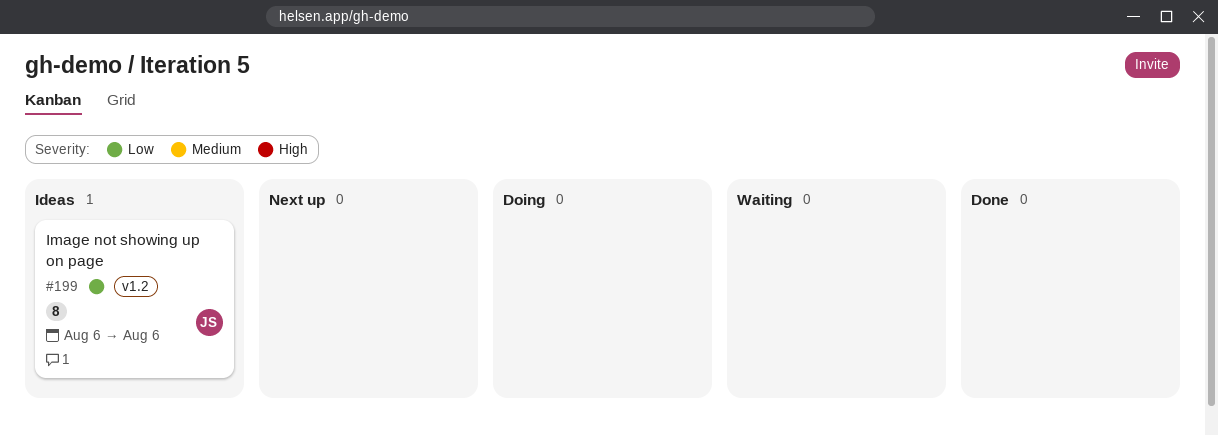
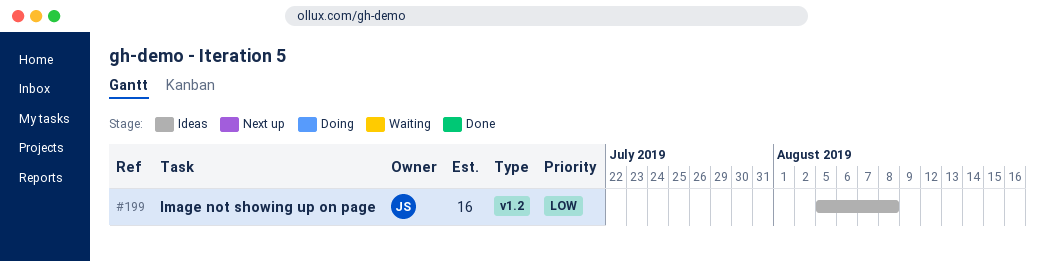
#199, estimate: 8 -> 16
#199, start: Aug 6 -> Aug 5
#199, due: Aug 6 -> Aug 8

